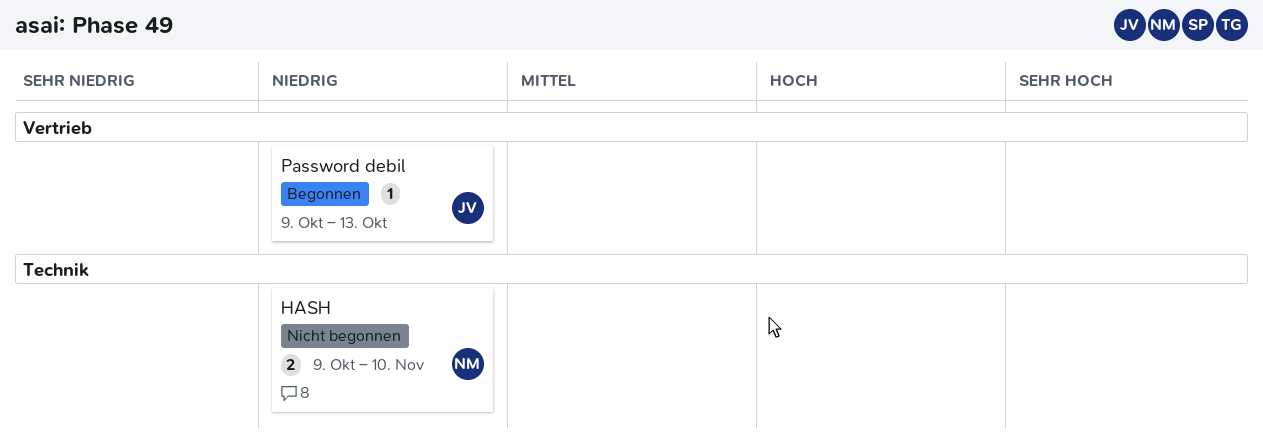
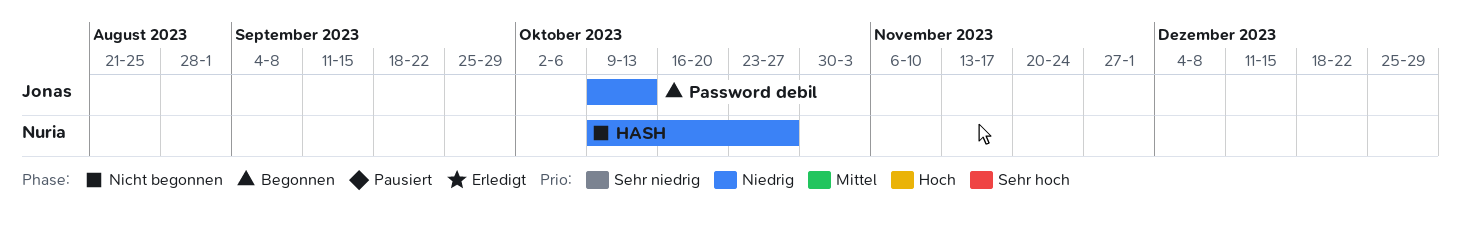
HASH, due: Nov 10 -> Oct 27

